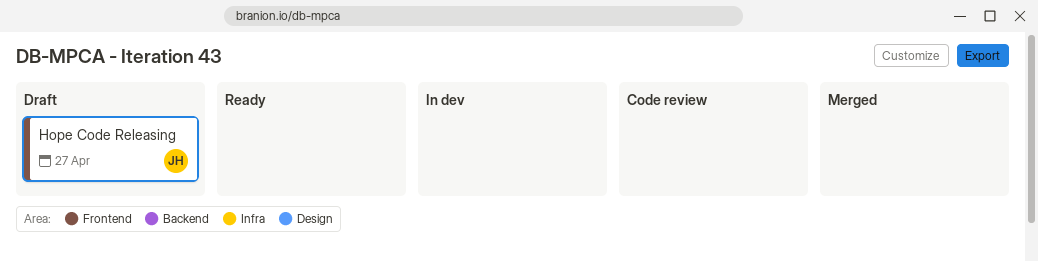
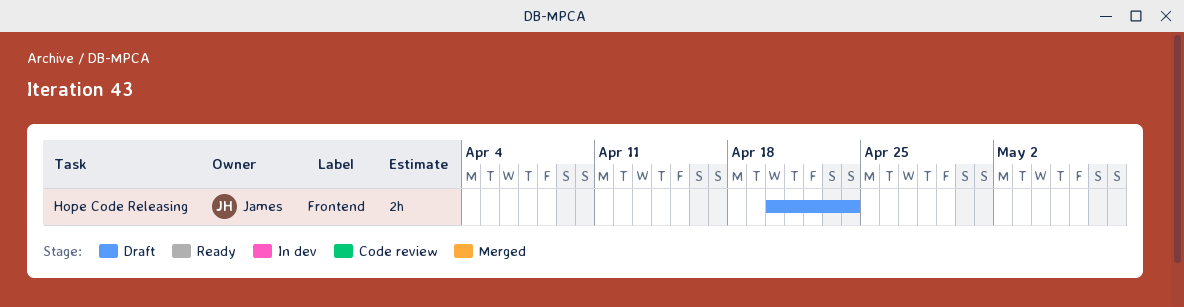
Hope Code Releasing, due: Apr 27 -> Apr 24

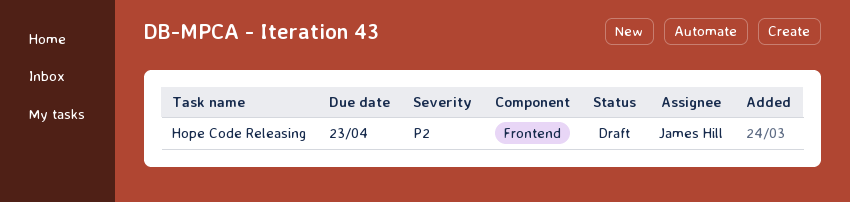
Hope Code Releasing, due: Apr 24 -> Apr 23

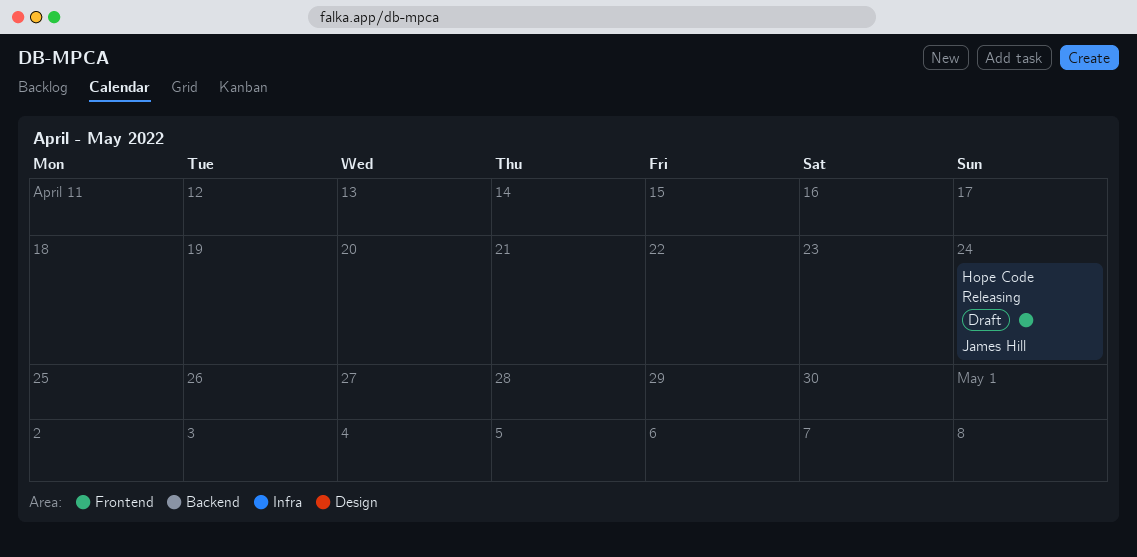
Hope Code Releasing, due: Apr 23 -> Apr 24

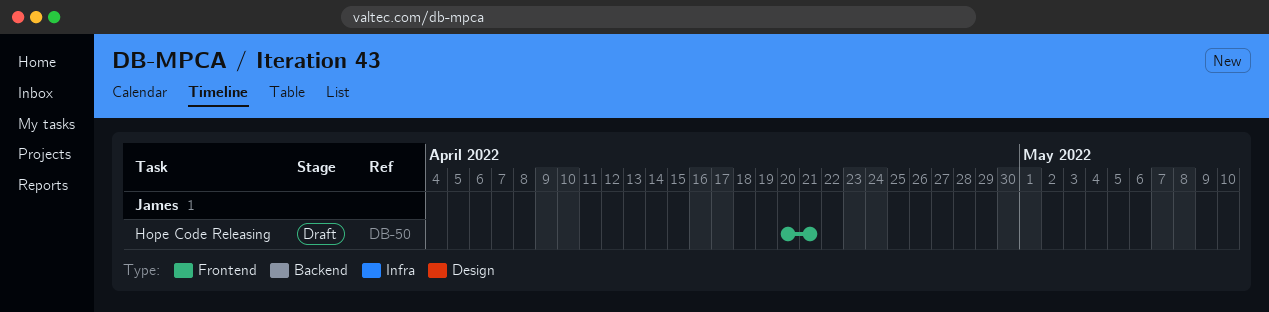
Hope Code Releasing, due: Apr 24 -> Apr 21

